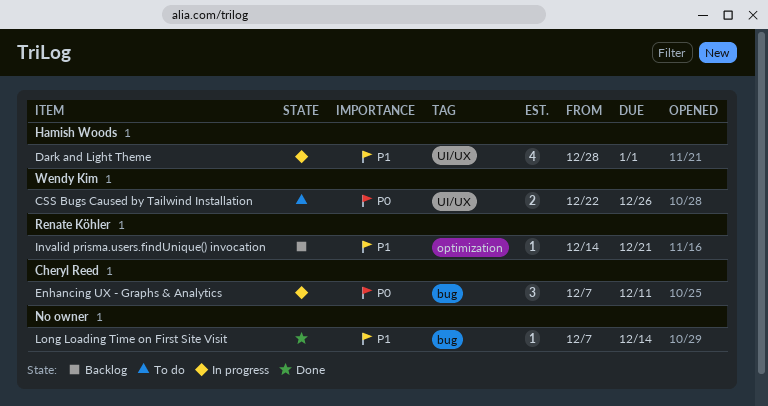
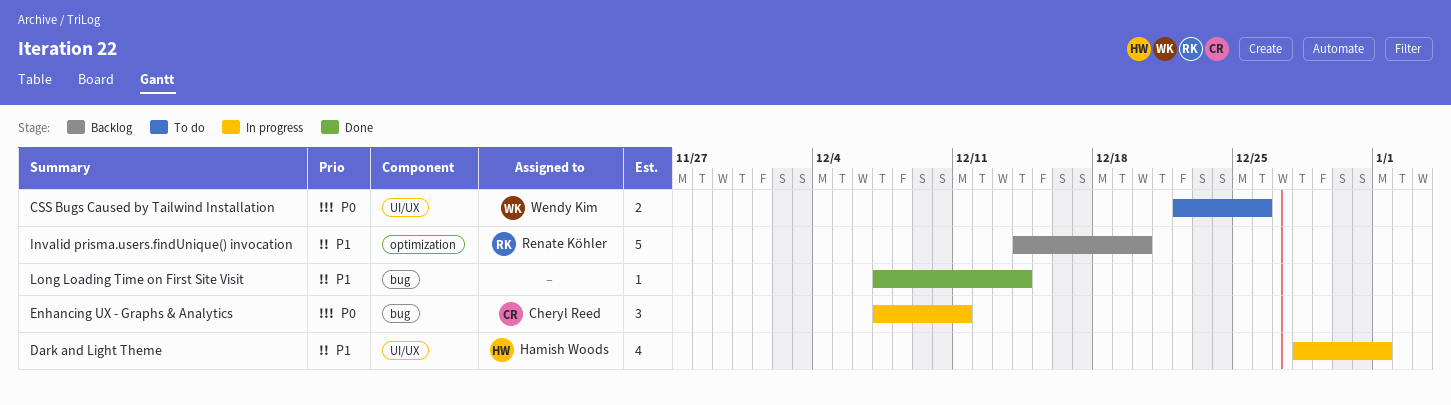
Invalid prisma.users.findUnique() invocation, estimate: 1 -> 5
Invalid prisma.users.findUnique() invocation, due: Dec 21 -> Dec 20

